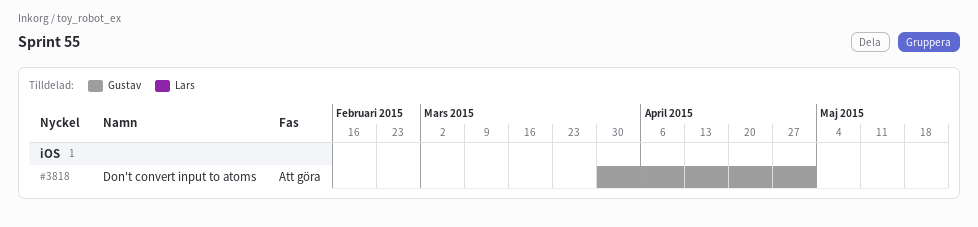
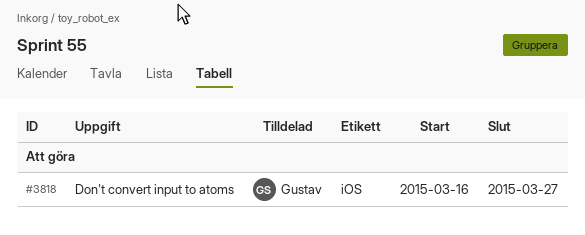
#3818, start: Mar 30 -> Mar 16
#3818, due: May 1 -> Mar 27

